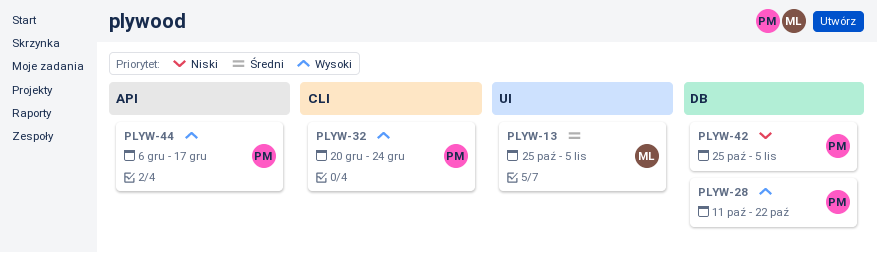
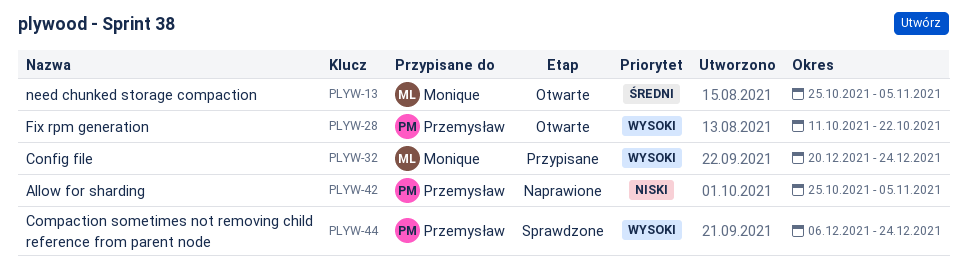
PLYW-32, owner: Przemysław -> Monique
PLYW-44, due: Dec 17 -> Dec 24

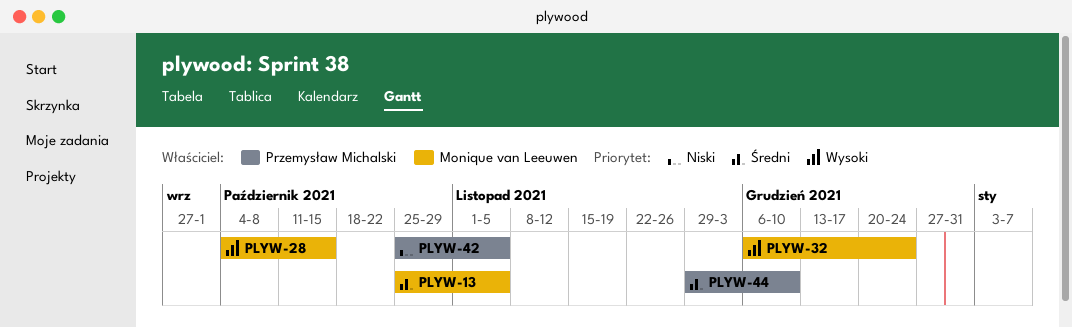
PLYW-28, owner: Przemysław Michalski -> Monique van Leeuwen
PLYW-28, start: Oct 11 -> Oct 4
PLYW-28, due: Oct 22 -> Oct 15
PLYW-32, start: Dec 20 -> Dec 6
PLYW-44, priority: Wysoki -> Średni
PLYW-44, start: Dec 6 -> Nov 29
PLYW-44, due: Dec 24 -> Dec 10

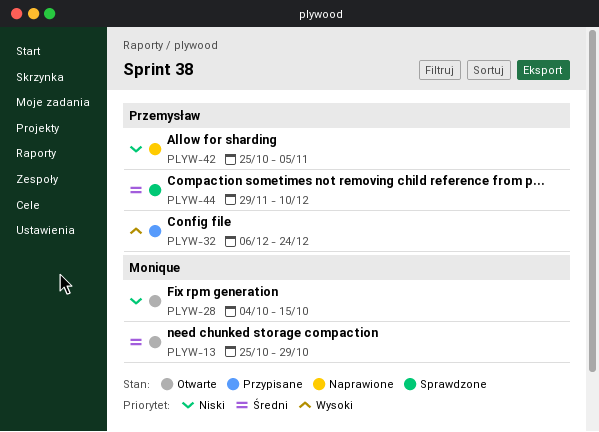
PLYW-13, due: Nov 5 -> Oct 29
PLYW-28, priority: Wysoki -> Niski
PLYW-32, owner: Monique van Leeuwen -> Przemysław Michalski

